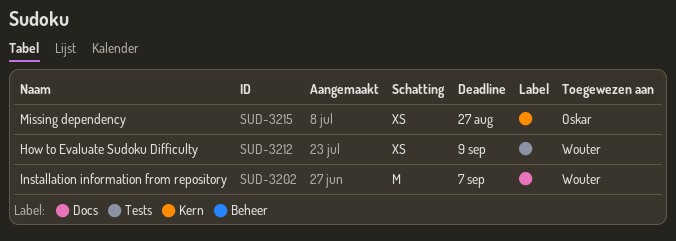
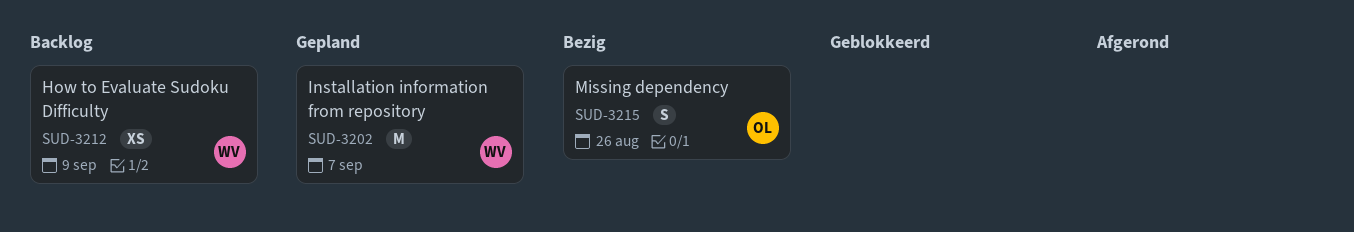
SUD-3215, estimate: XS -> S
SUD-3215, due: Aug 27 -> Aug 26

